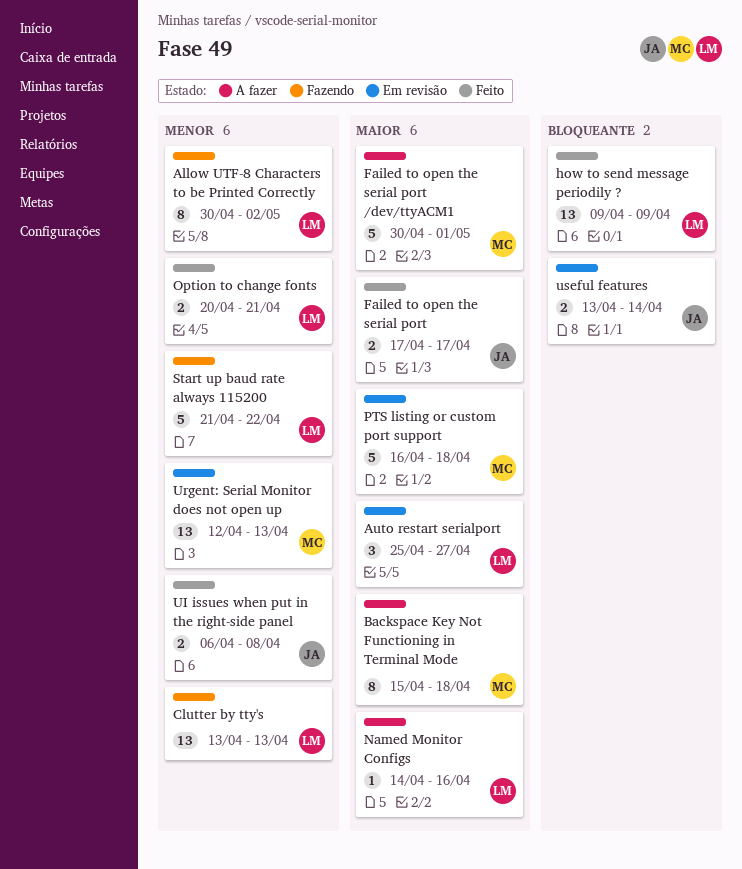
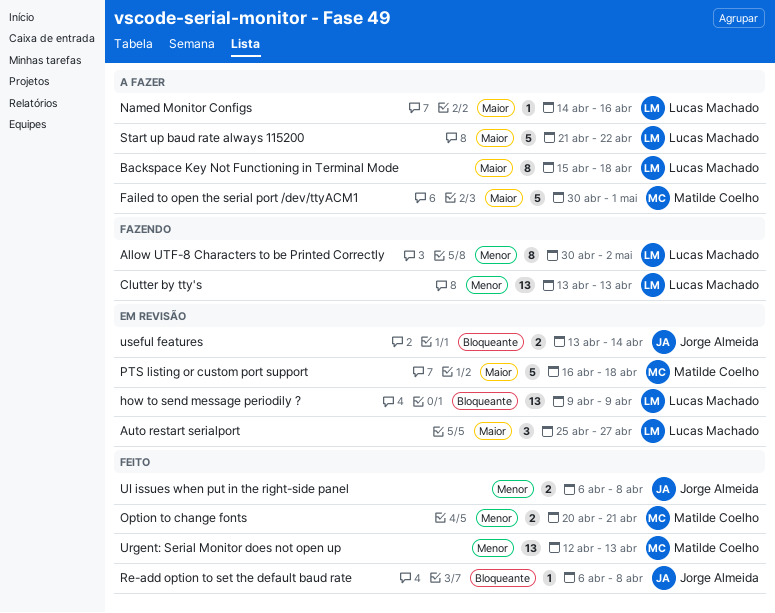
Backspace Key Not Functioning in Terminal Mode, owner: Matilde Coelho -> Lucas Machado
Failed to open the serial port: present -> none
how to send message periodily ?, status: Feito -> Em revisão
Option to change fonts, owner: Lucas Machado -> Matilde Coelho
Re-add option to set the default baud rate: none -> present
Start up baud rate always 115200, status: Fazendo -> A fazer
Start up baud rate always 115200, priority: Menor -> Maior
Urgent: Serial Monitor does not open up, status: Em revisão -> Feito

